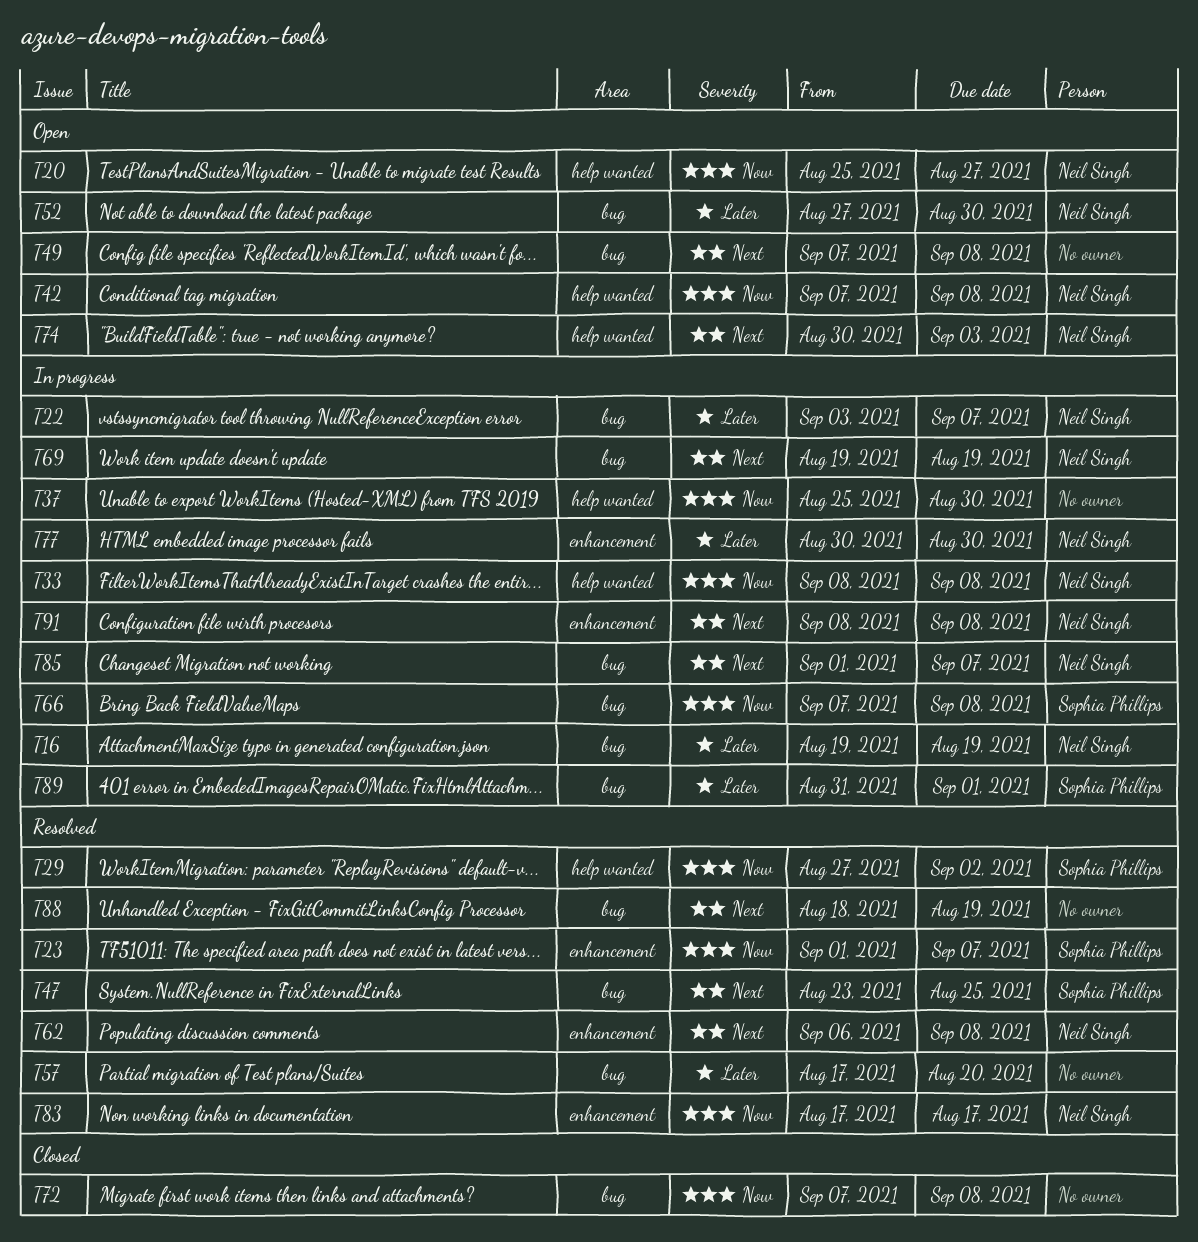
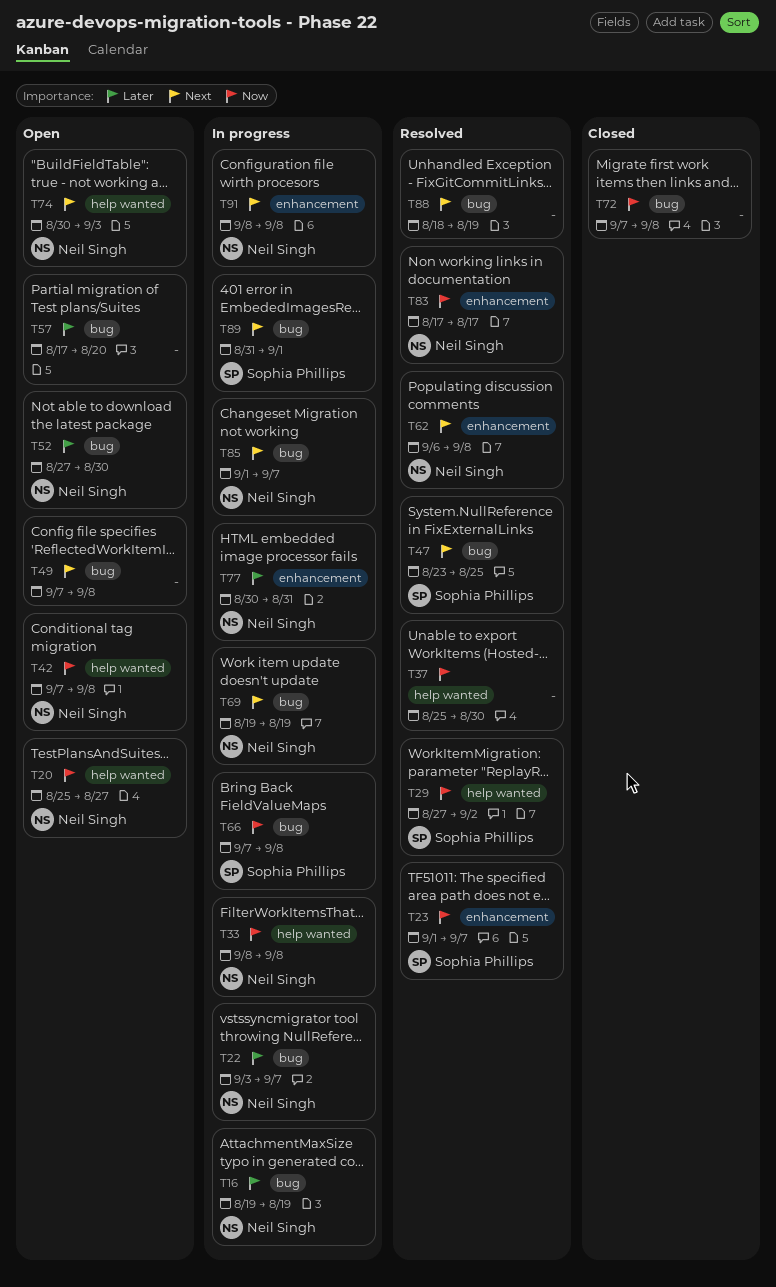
T37, status: In progress -> Resolved
T57, status: Resolved -> Open
T77, due: Aug 30 -> Aug 31
T89, priority: Later -> Next

